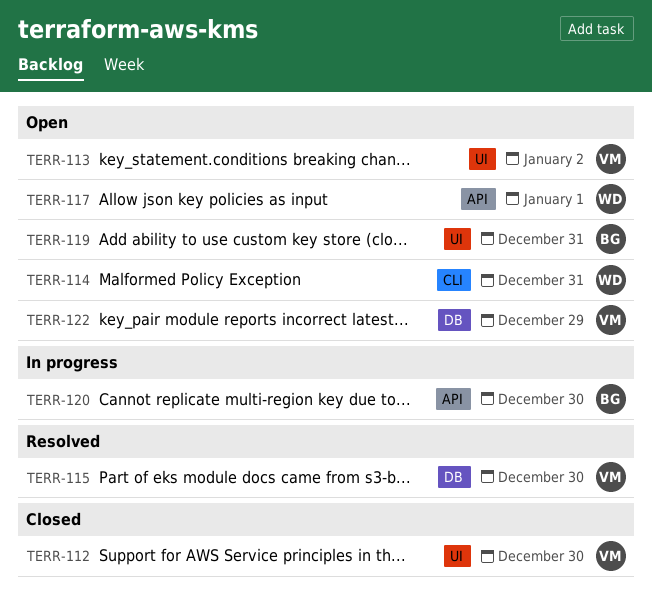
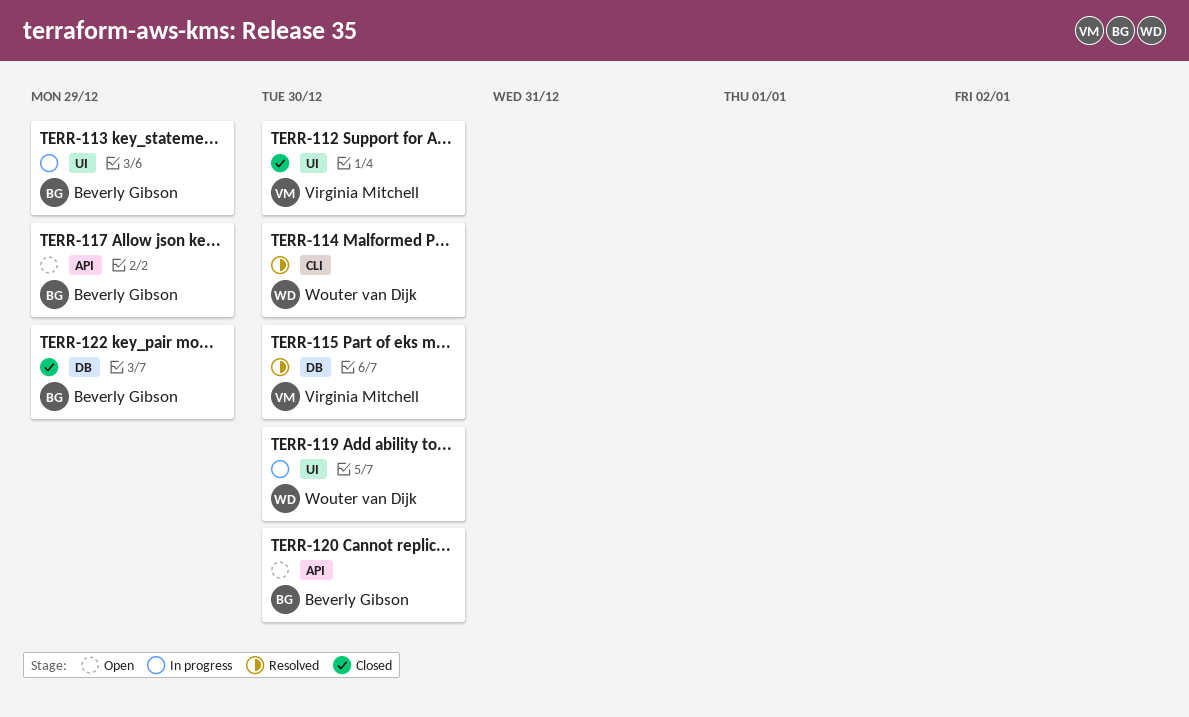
TERR-113, status: Open -> In progress
TERR-113, owner: Virginia Mitchell -> Beverly Gibson
TERR-113, due: Jan 2 -> Dec 29
TERR-114, status: Open -> Resolved
TERR-114, due: Dec 31 -> Dec 30
TERR-117, owner: Wouter van Dijk -> Beverly Gibson
TERR-117, due: Jan 1 -> Dec 29
TERR-119, status: Open -> In progress
TERR-119, owner: Beverly Gibson -> Wouter van Dijk
TERR-119, due: Dec 31 -> Dec 30
TERR-120, status: In progress -> Open
TERR-122, status: Open -> Closed
TERR-122, owner: Virginia Mitchell -> Beverly Gibson

